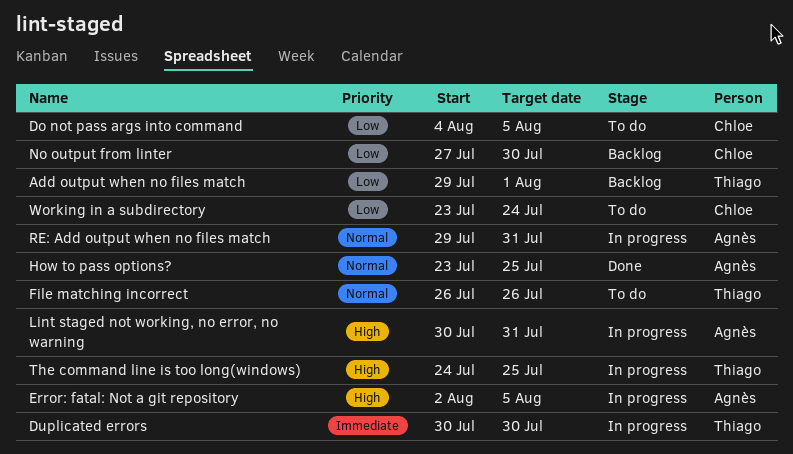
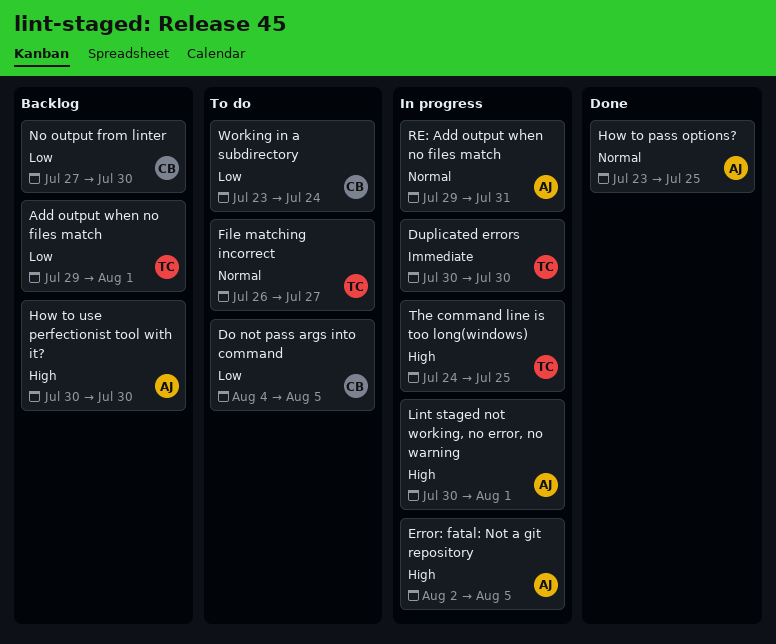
File matching incorrect, due: Jul 26 -> Jul 27
How to use perfectionist tool with it?: none -> present
Lint staged not working, no error, no warning, due: Jul 31 -> Aug 1

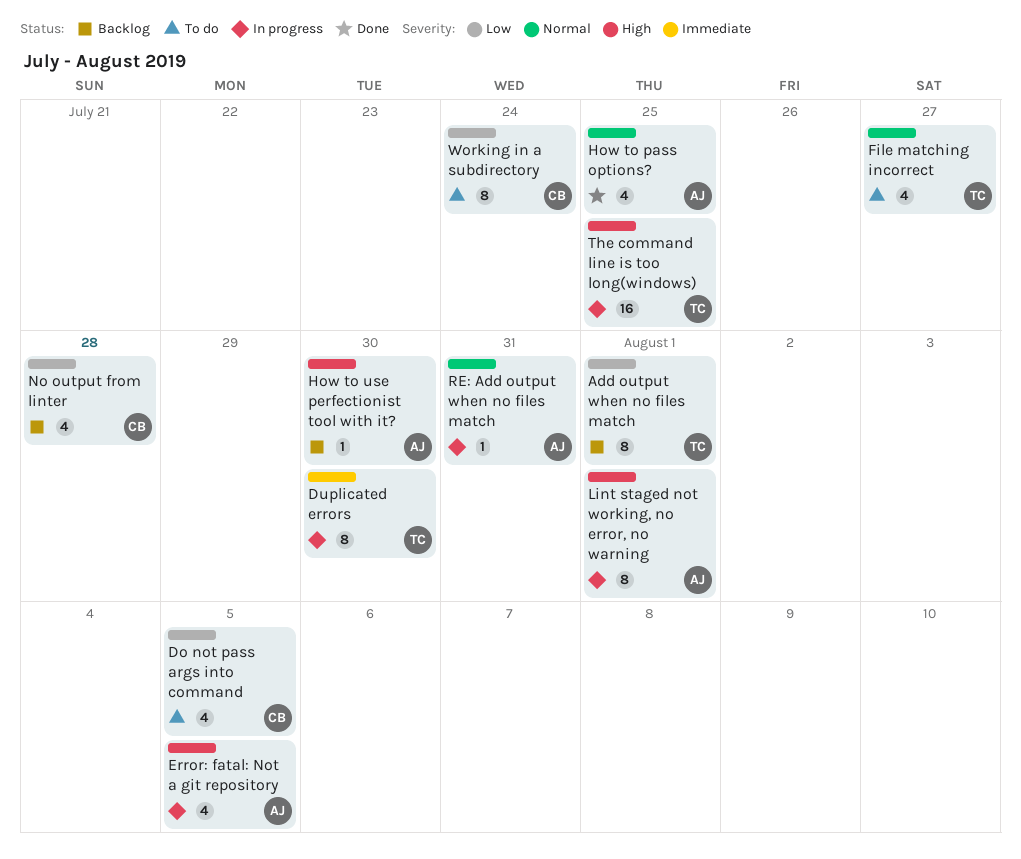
No output from linter, due: Jul 30 -> Jul 28

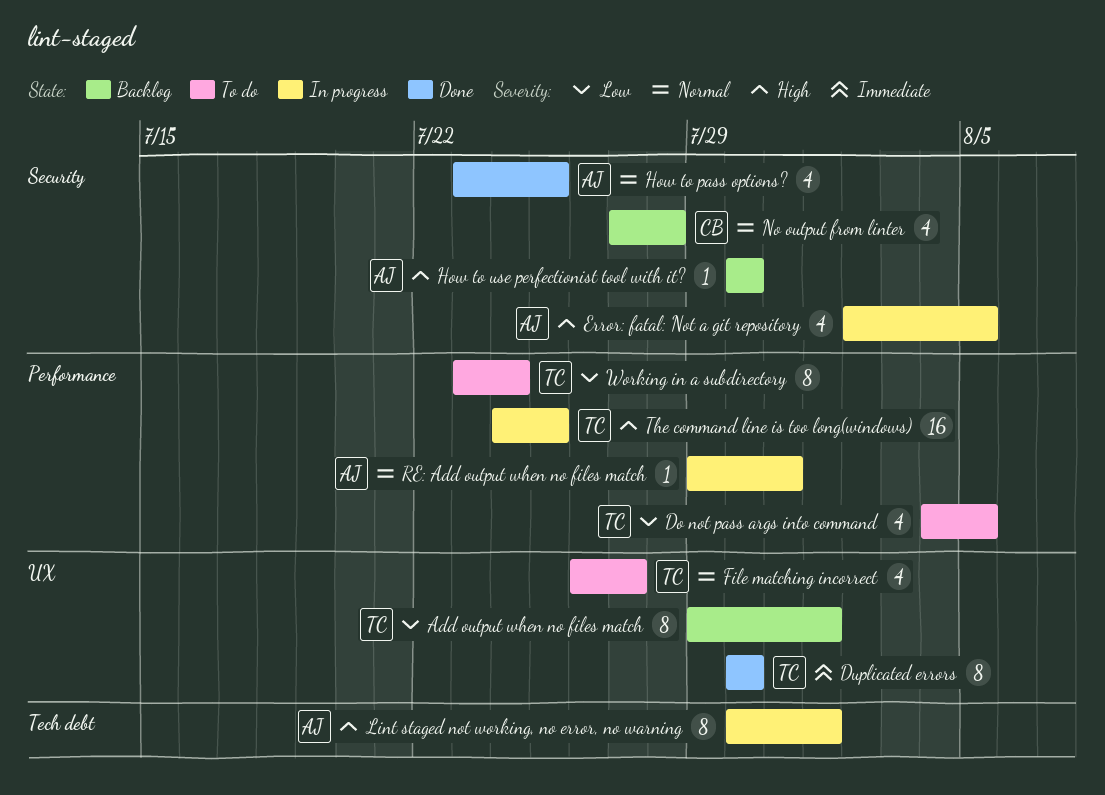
Do not pass args into command, owner: CB -> TC
Duplicated errors, status: In progress -> Done
No output from linter, priority: Low -> Normal
Working in a subdirectory, owner: CB -> TC

